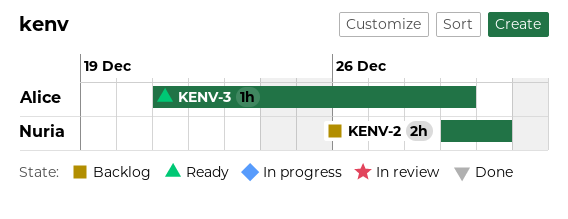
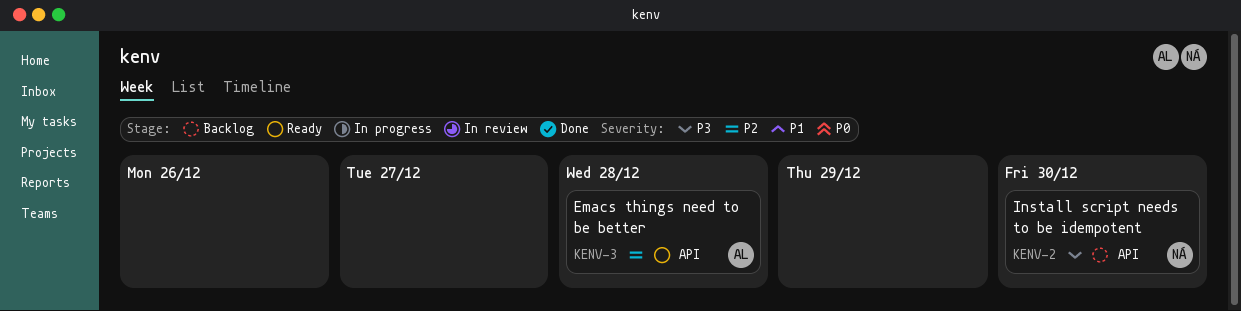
KENV-3, due: Dec 29 -> Dec 28

